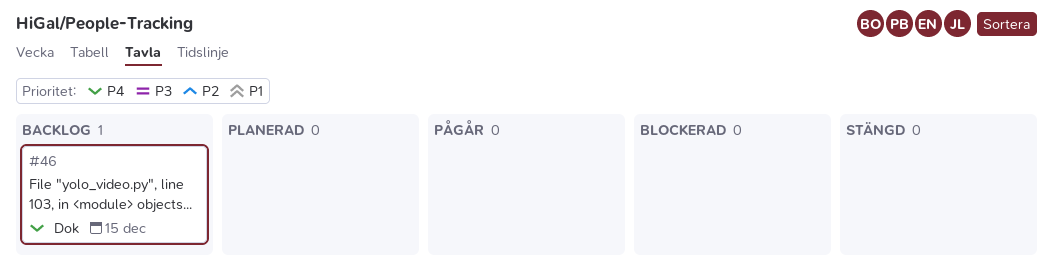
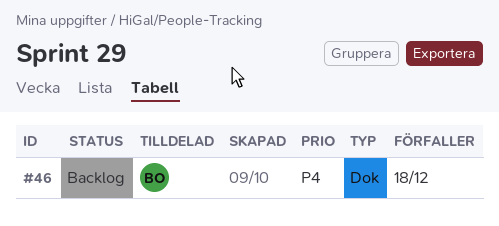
#46, due: Dec 15 -> Dec 18

